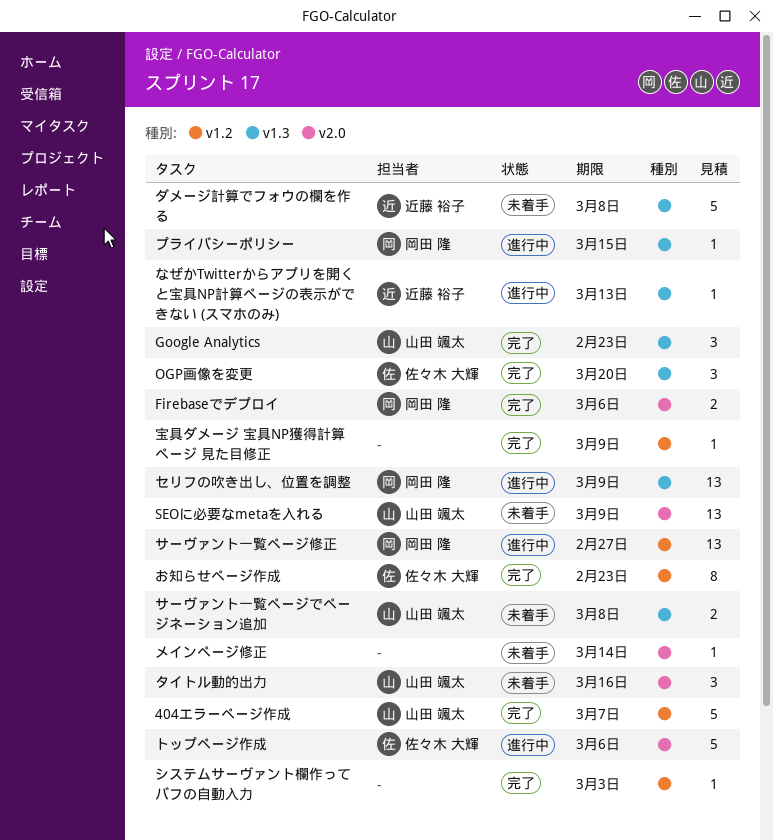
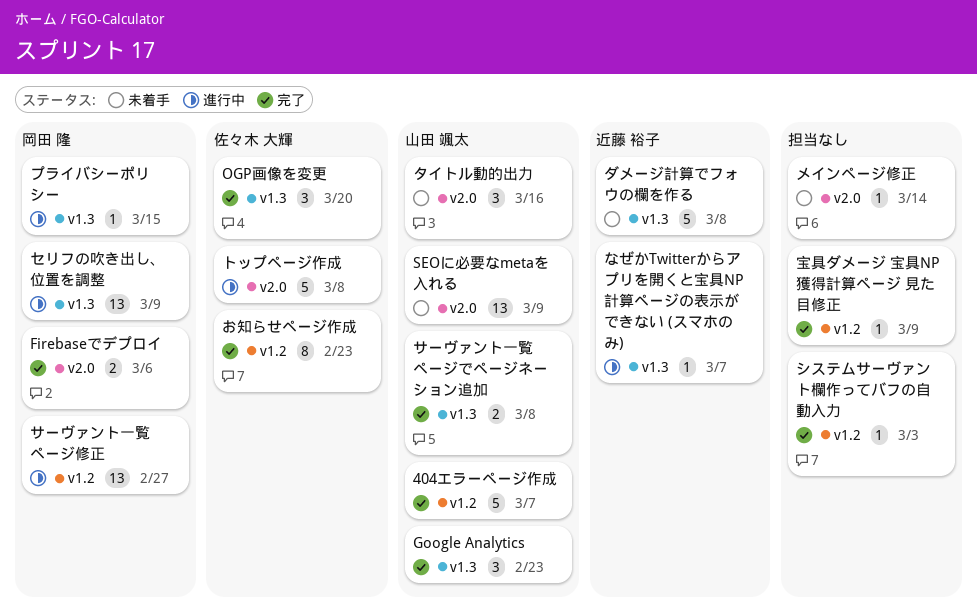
なぜかTwitterからアプリを開くと宝具NP計算ページの表示ができない (スマホのみ), due: Mar 13 -> Mar 7
サーヴァント一覧ページでページネーション追加, status: 未着手 -> 完了
トップページ作成, due: Mar 6 -> Mar 8

